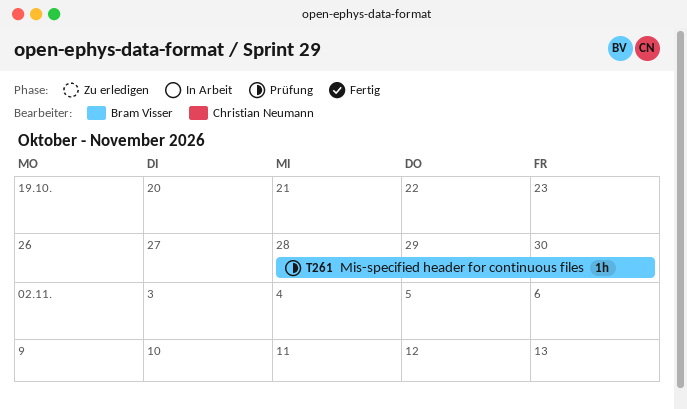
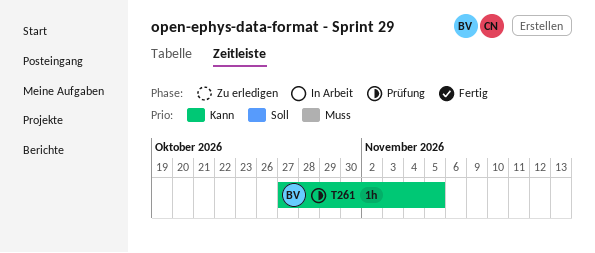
T261, start: Oct 28 -> Oct 27
T261, due: Oct 30 -> Nov 5

